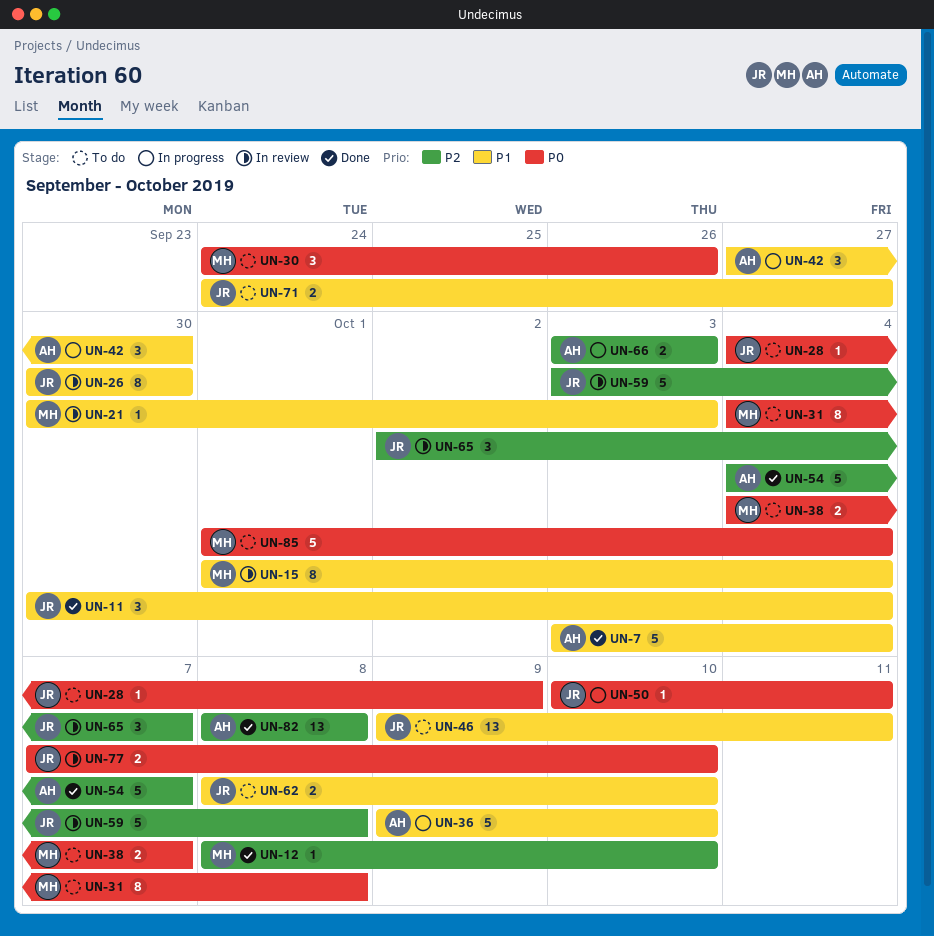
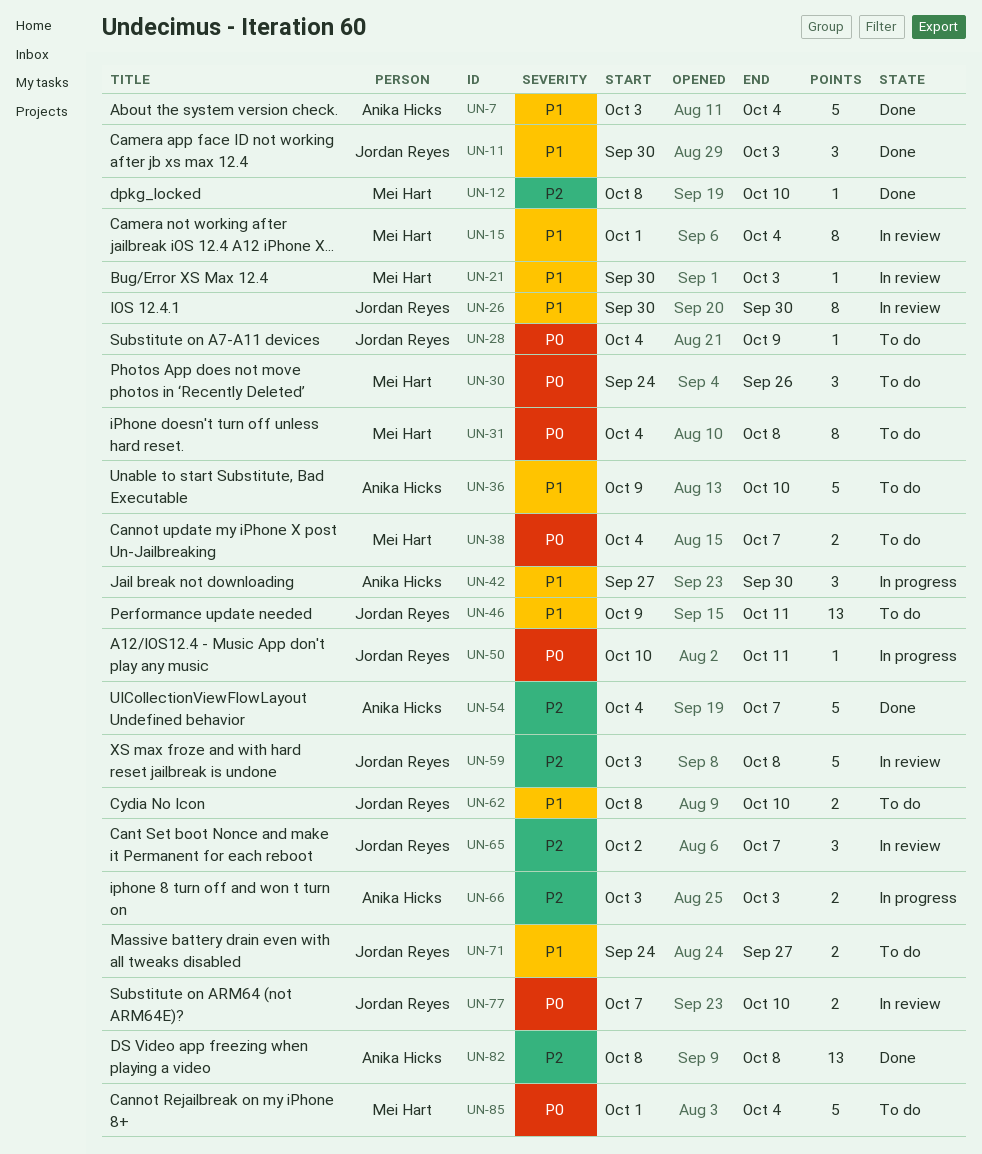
UN-11, due: Oct 4 -> Oct 3
UN-36, status: In progress -> To do

